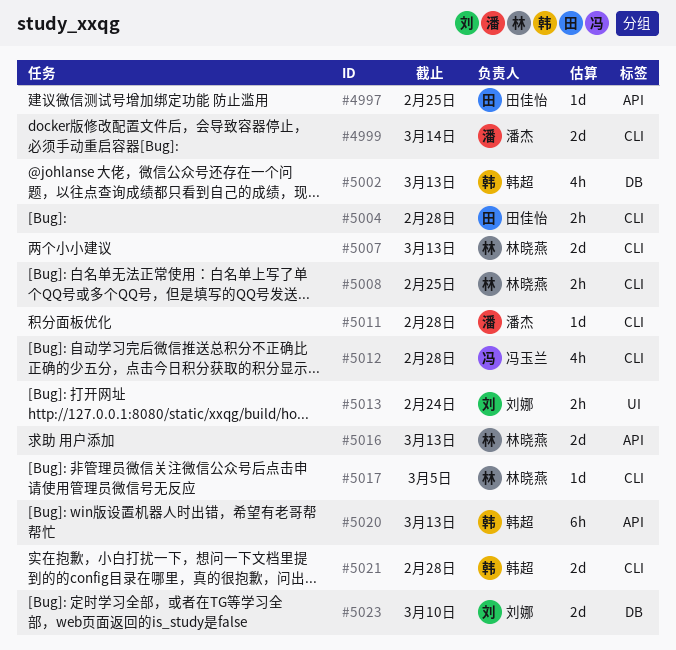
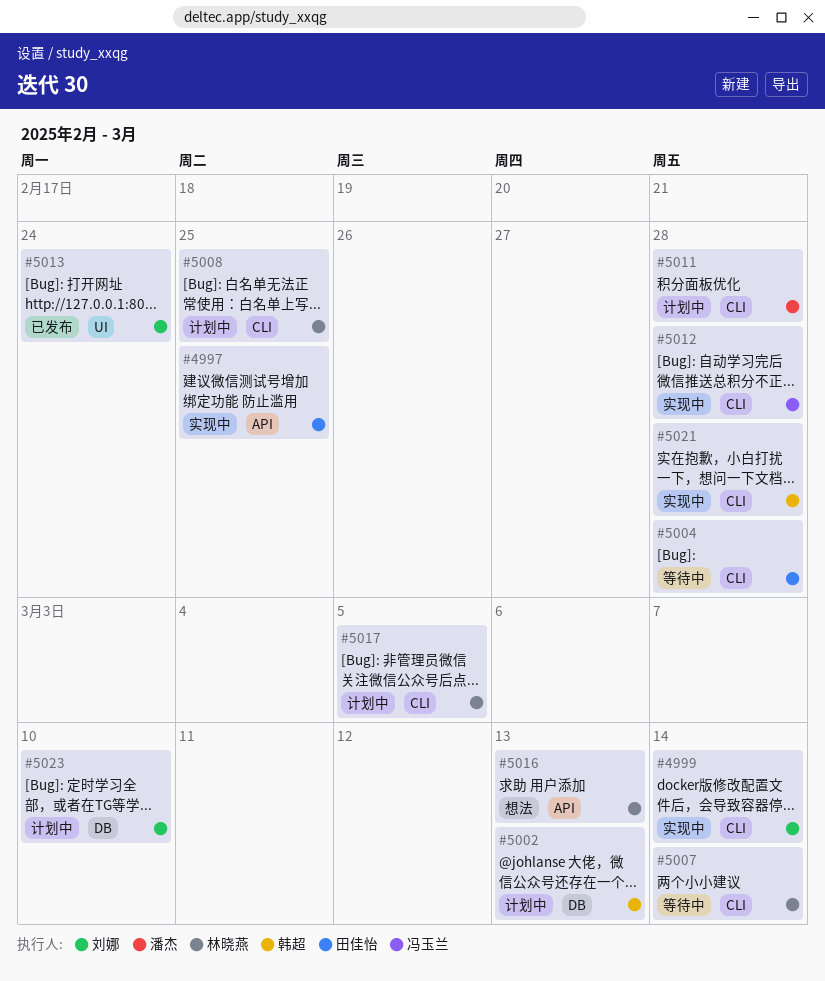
#4999, owner: 潘杰 -> 刘娜
#5007, due: Mar 13 -> Mar 14
#5020: present -> none

